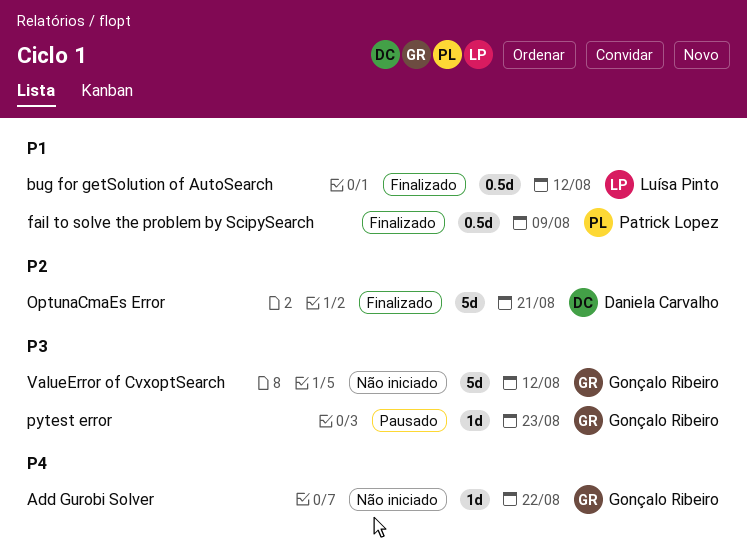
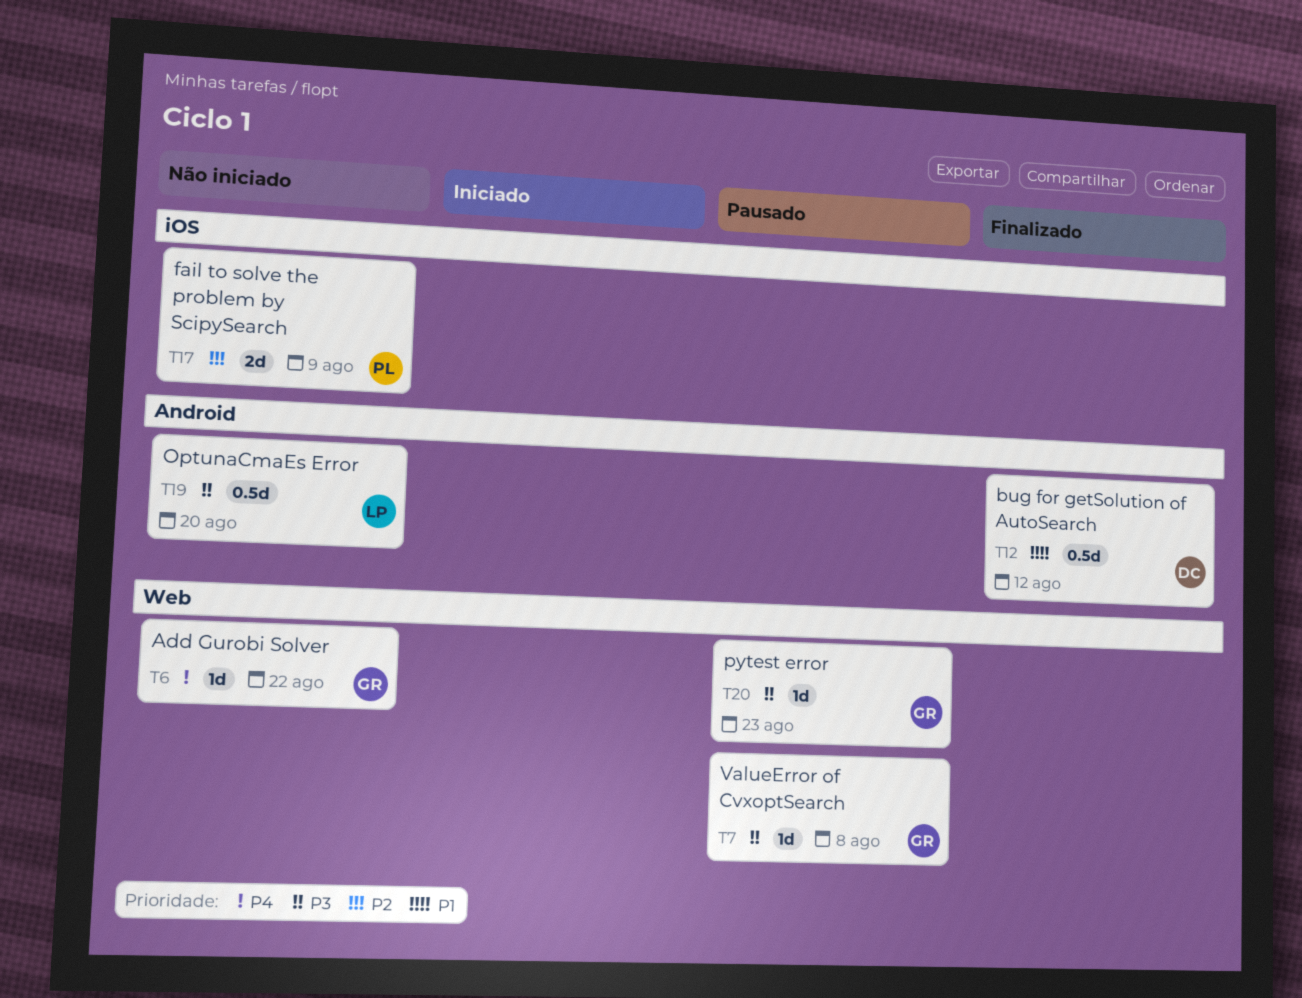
bug for getSolution of AutoSearch, owner: Luísa Pinto -> Daniela Carvalho
fail to solve the problem by ScipySearch, status: Finalizado -> Não iniciado
fail to solve the problem by ScipySearch, priority: P1 -> P2
fail to solve the problem by ScipySearch, estimate: 0.5d -> 2d
OptunaCmaEs Error, status: Finalizado -> Não iniciado
OptunaCmaEs Error, owner: Daniela Carvalho -> Luísa Pinto
OptunaCmaEs Error, priority: P2 -> P3
OptunaCmaEs Error, estimate: 5d -> 0.5d
OptunaCmaEs Error, due: Aug 21 -> Aug 20
ValueError of CvxoptSearch, status: Não iniciado -> Pausado
ValueError of CvxoptSearch, estimate: 5d -> 1d
ValueError of CvxoptSearch, due: Aug 12 -> Aug 8

